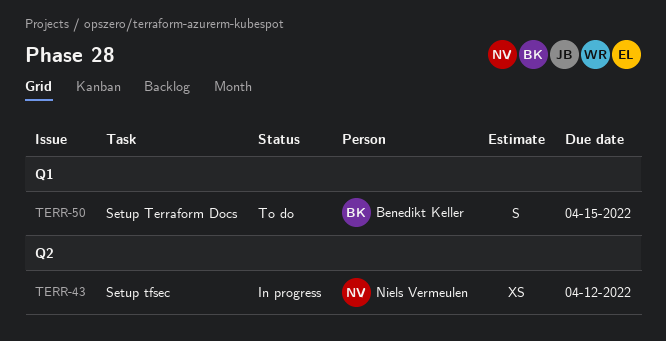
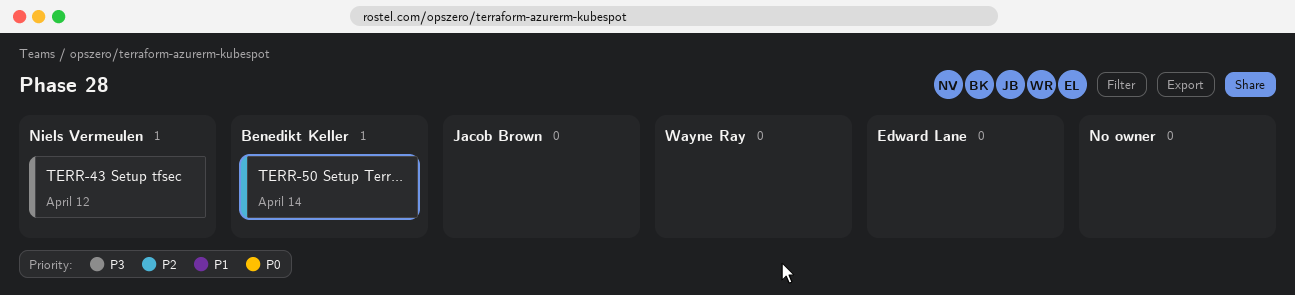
TERR-50, due: Apr 15 -> Apr 14

